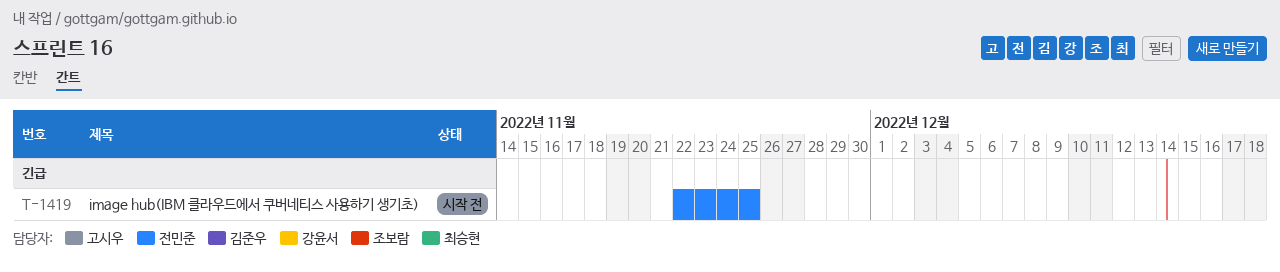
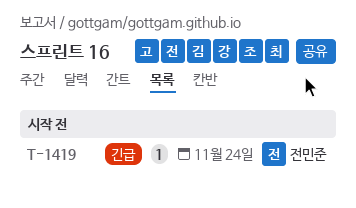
T-1419, due: Nov 25 -> Nov 24

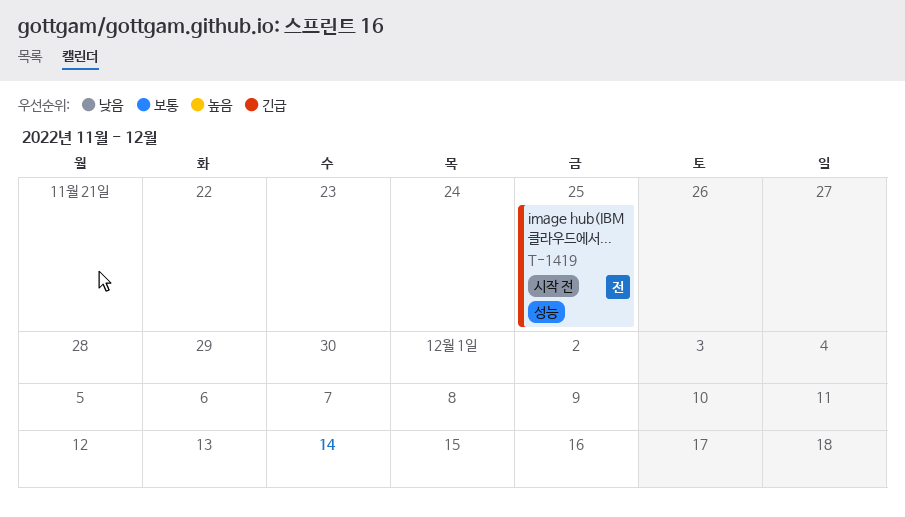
T-1419, due: Nov 24 -> Nov 25

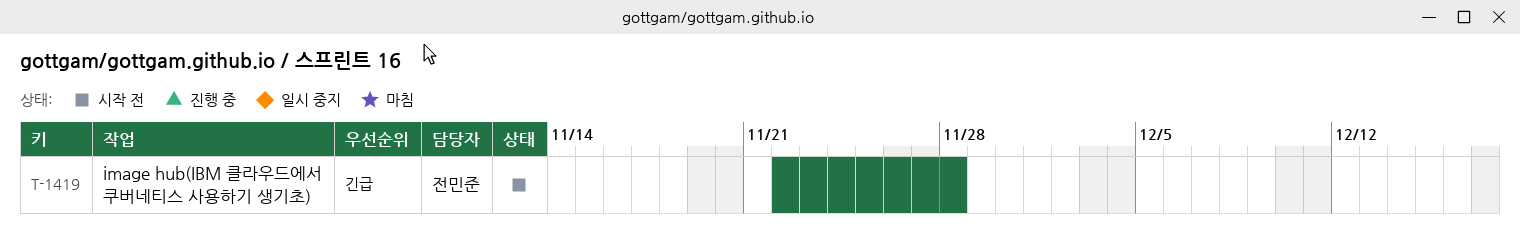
T-1419, due: Nov 25 -> Nov 28

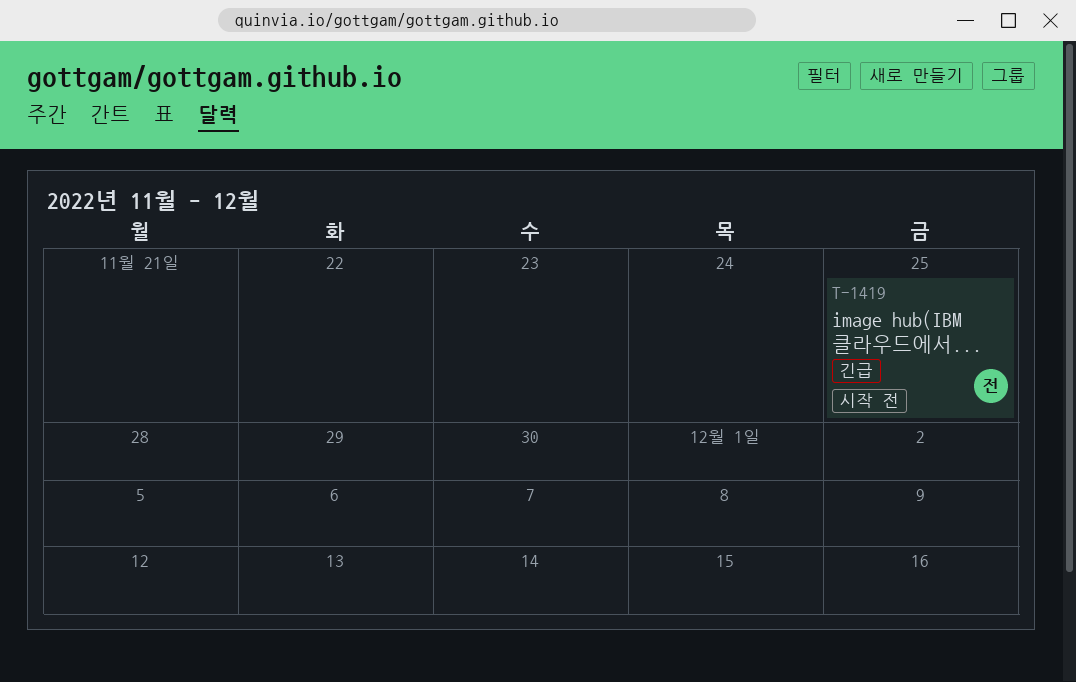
T-1419, due: Nov 28 -> Nov 25

